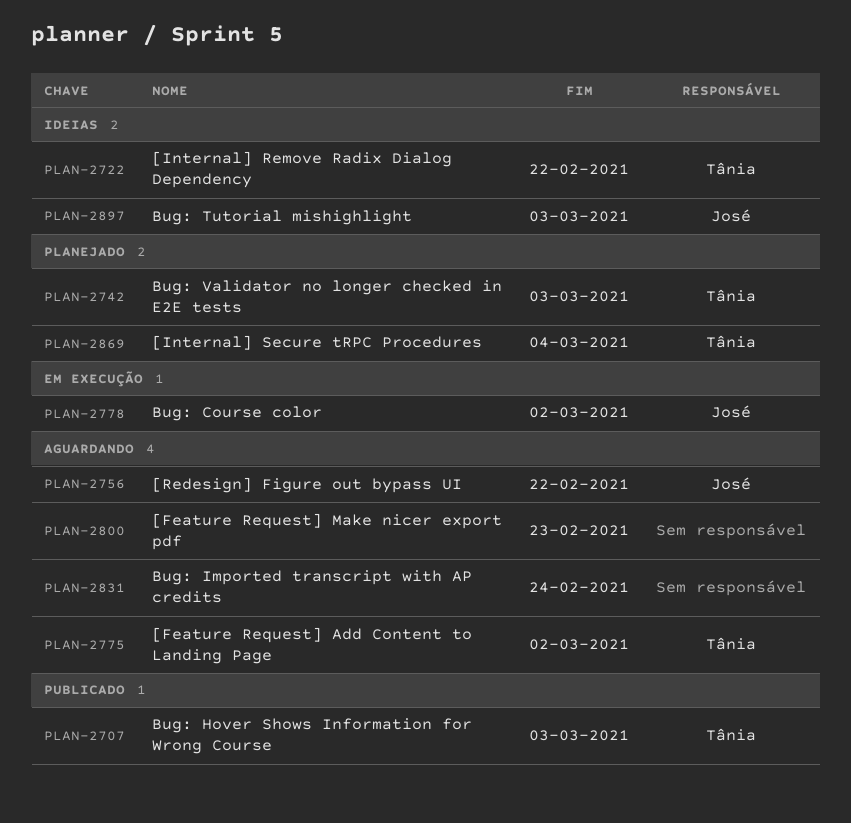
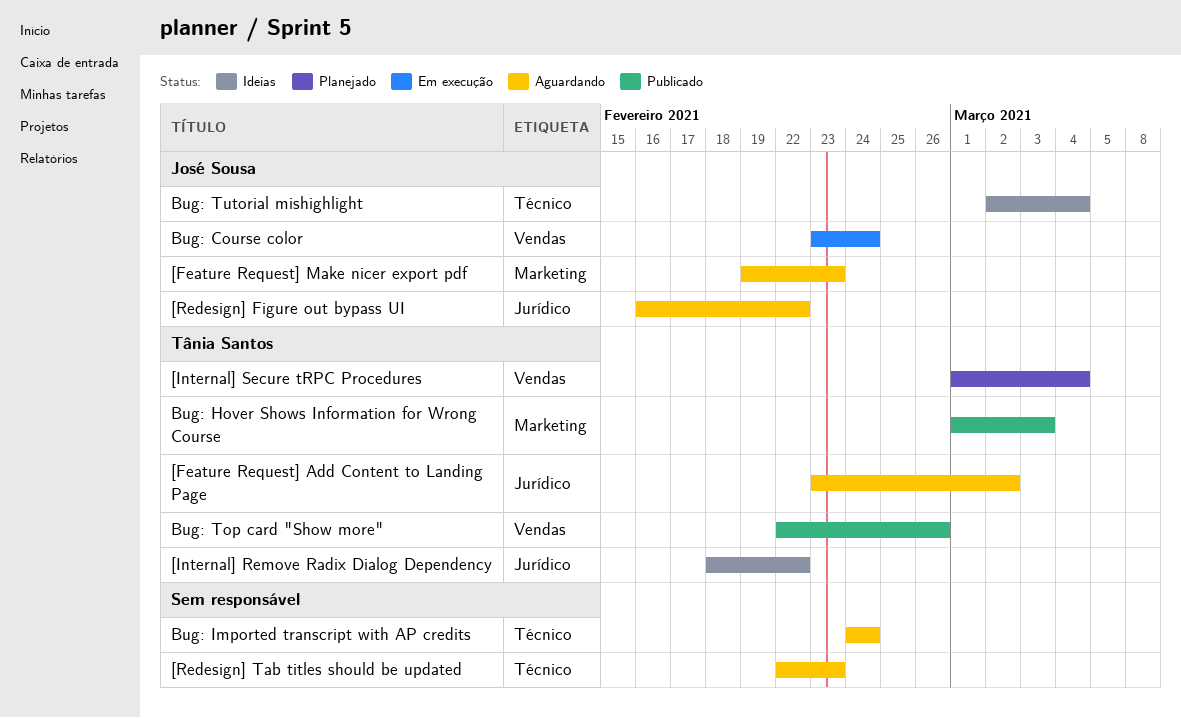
[Feature Request] Make nicer export pdf, owner: none -> José Sousa
[Redesign] Tab titles should be updated: none -> present
Bug: Course color, due: Mar 2 -> Feb 24
Bug: Top card "Show more": none -> present
Bug: Tutorial mishighlight, due: Mar 3 -> Mar 4
Bug: Validator no longer checked in E2E tests: present -> none

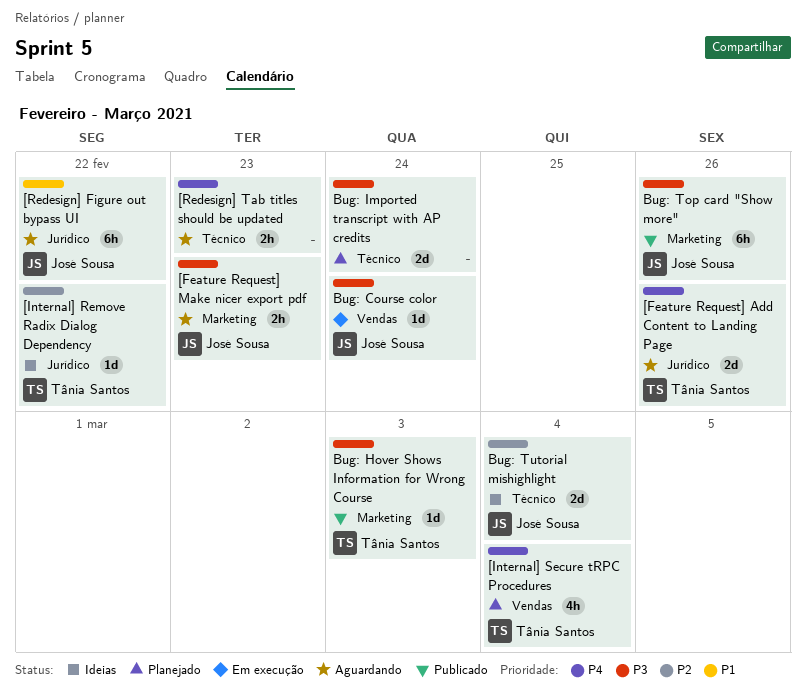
[Feature Request] Add Content to Landing Page, due: Mar 2 -> Feb 26
Bug: Imported transcript with AP credits, status: Aguardando -> Planejado
Bug: Top card "Show more", owner: Tânia Santos -> José Sousa
Bug: Top card "Show more", label: Vendas -> Marketing

